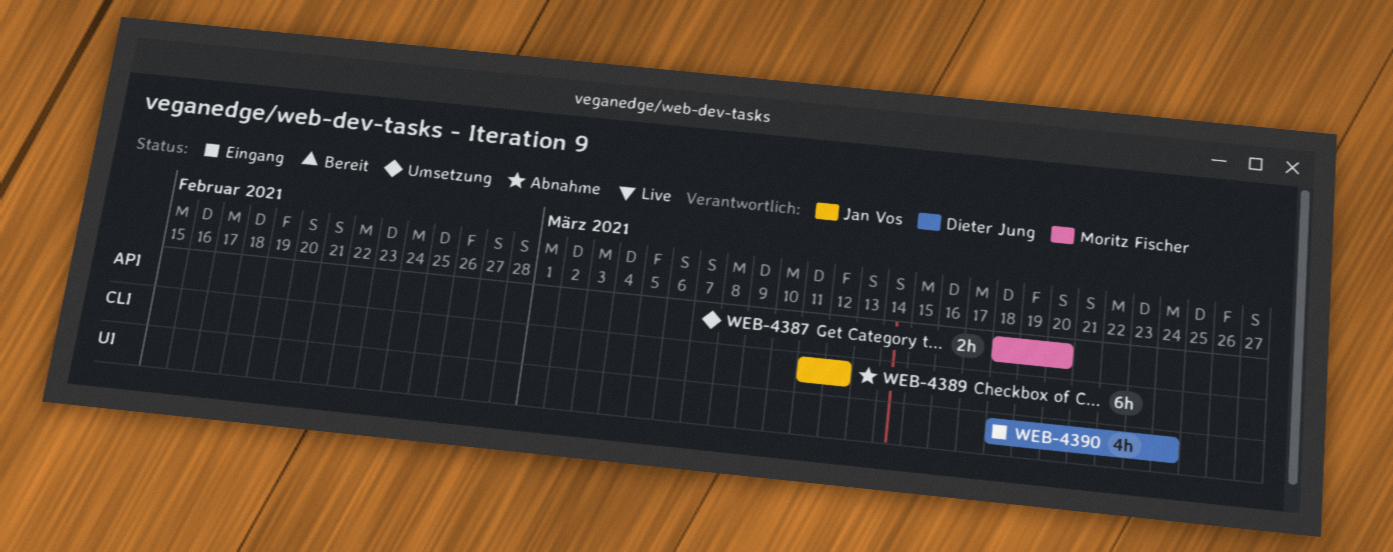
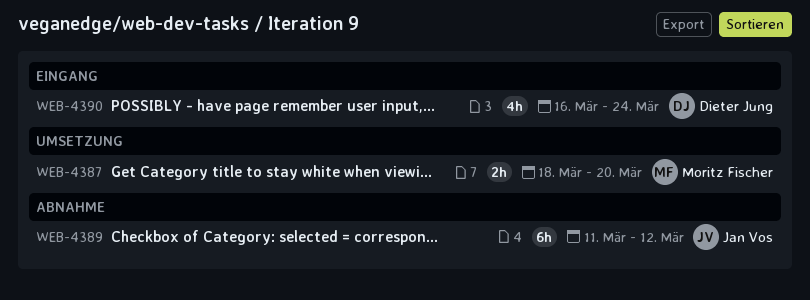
WEB-4390, start: Mar 18 -> Mar 16

